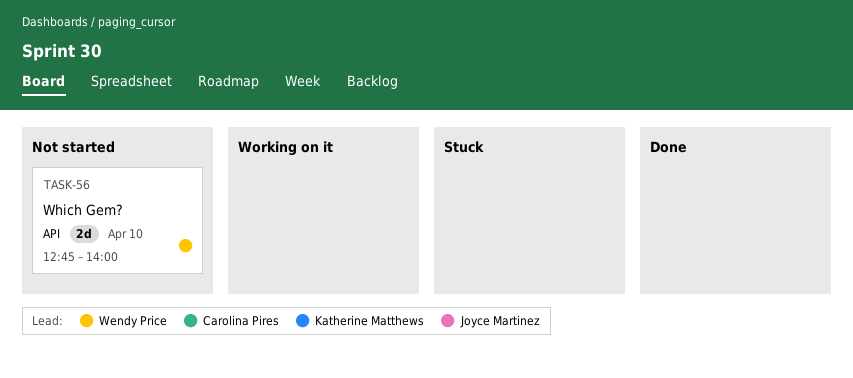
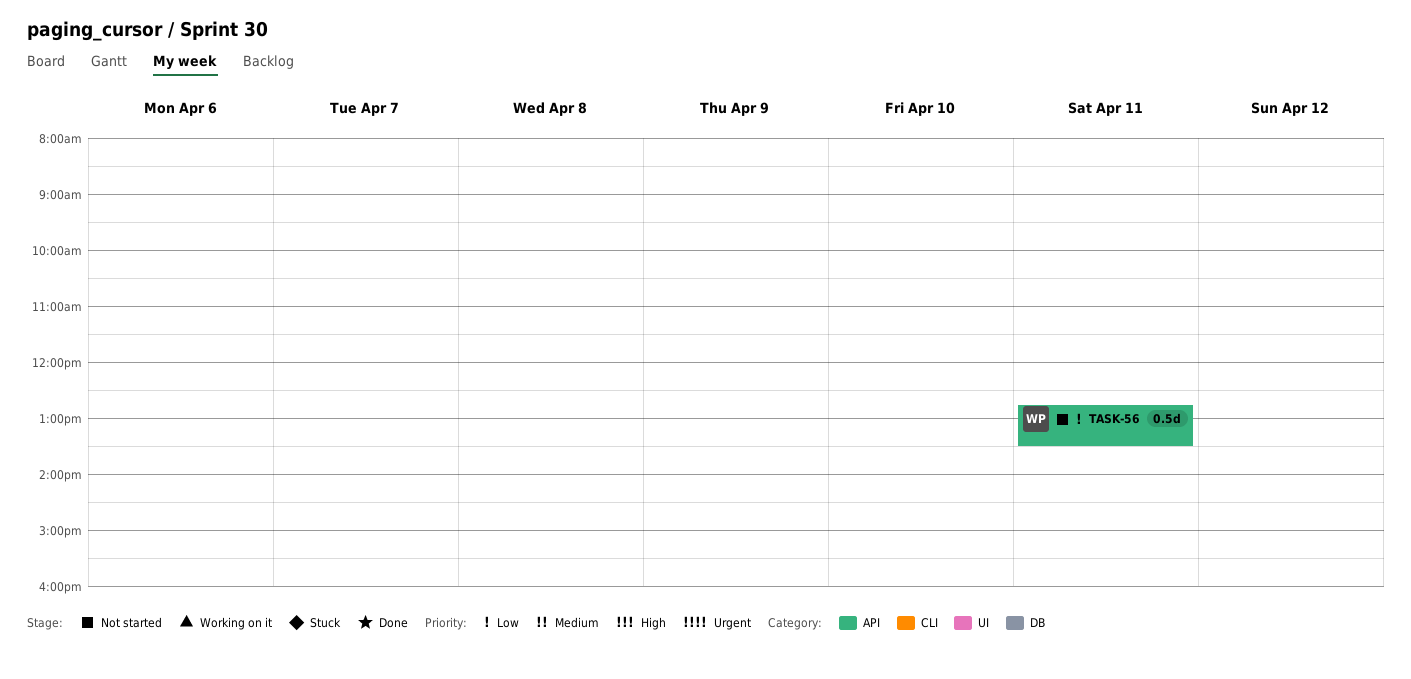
TASK-56, estimate: 2d -> 0.5d
TASK-56, day: Apr 10 -> Apr 11
TASK-56, ends: 14:00 -> 13:30

